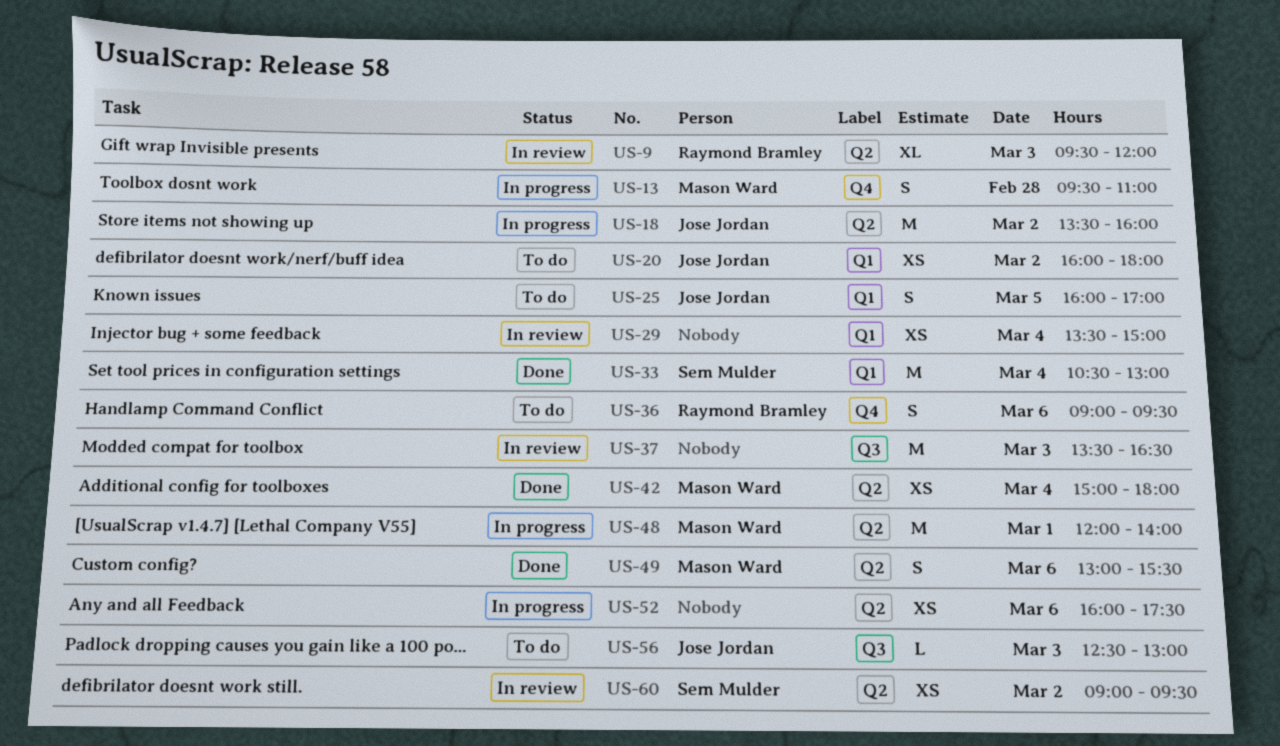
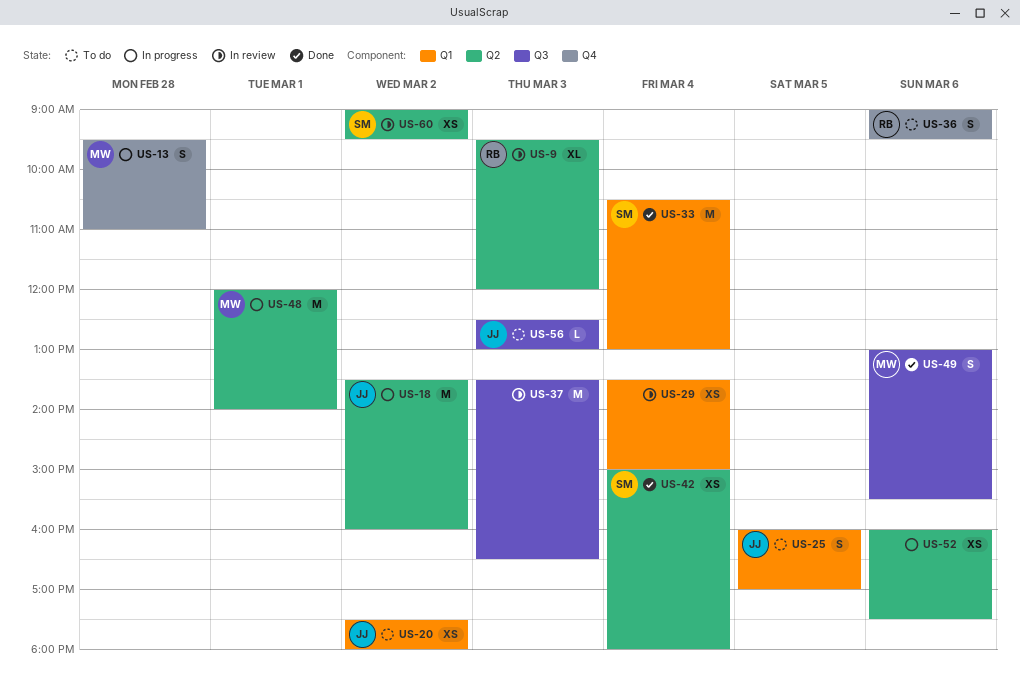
US-20, begins: 16:00 -> 17:30
US-42, owner: Mason Ward -> Sem Mulder
US-49, label: Q2 -> Q3

